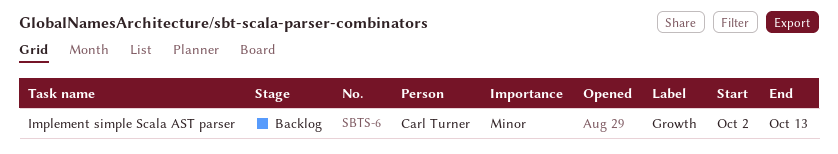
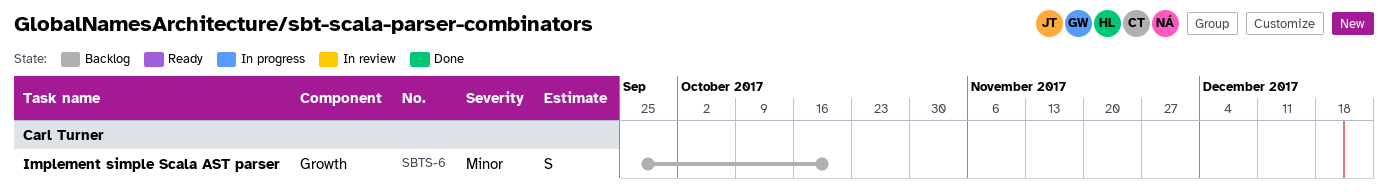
SBTS-6, start: Oct 2 -> Sep 25
SBTS-6, due: Oct 13 -> Oct 20

